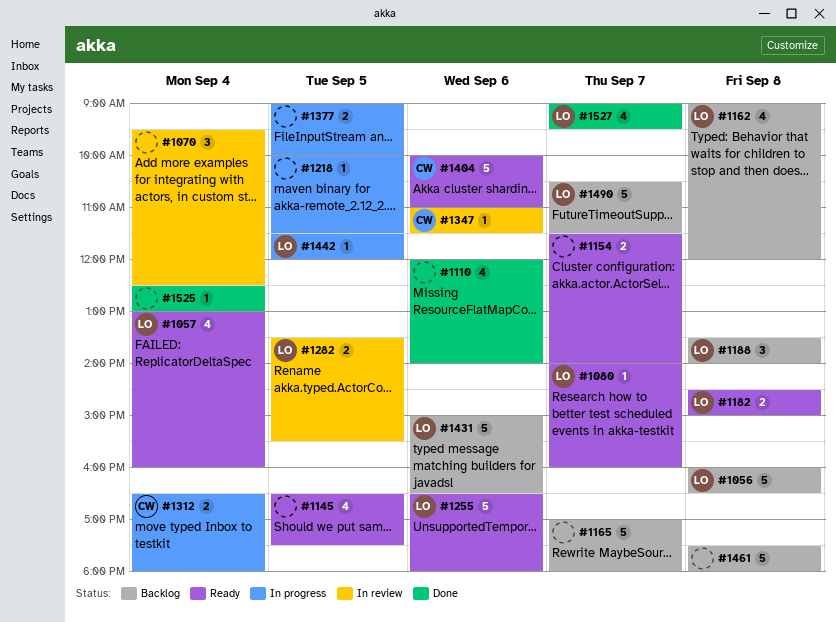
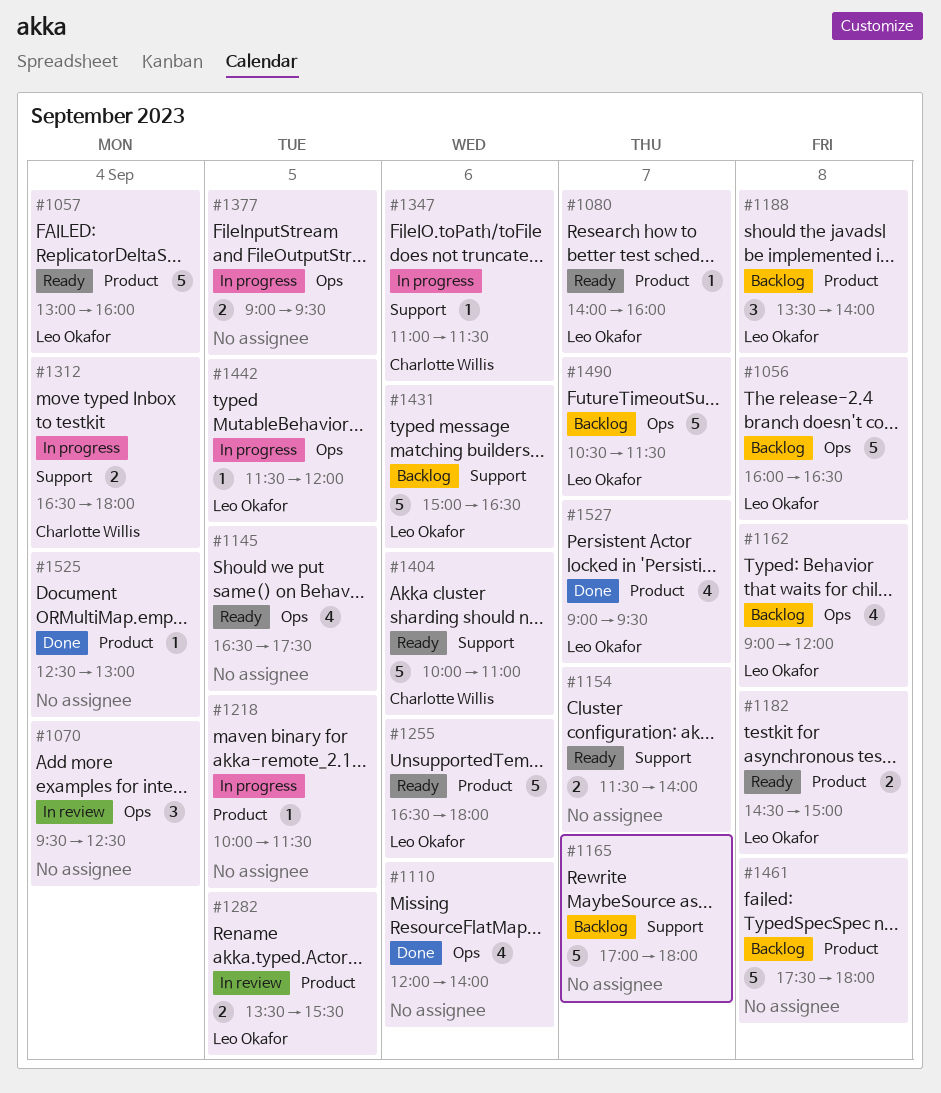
#1057, estimate: 4 -> 5
#1347, status: In review -> In progress
#1377, ends: 10:00 -> 09:30

